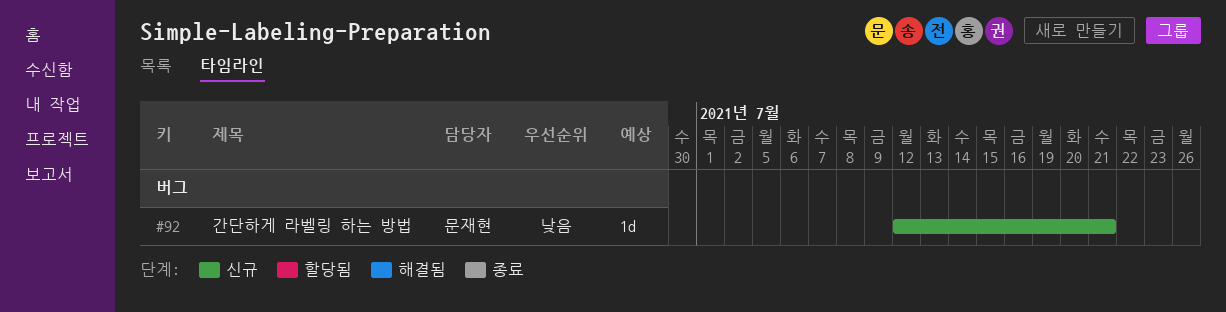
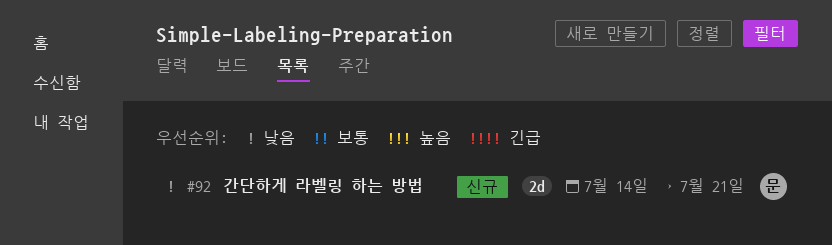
#92, estimate: 1d -> 2d
#92, start: Jul 12 -> Jul 14

